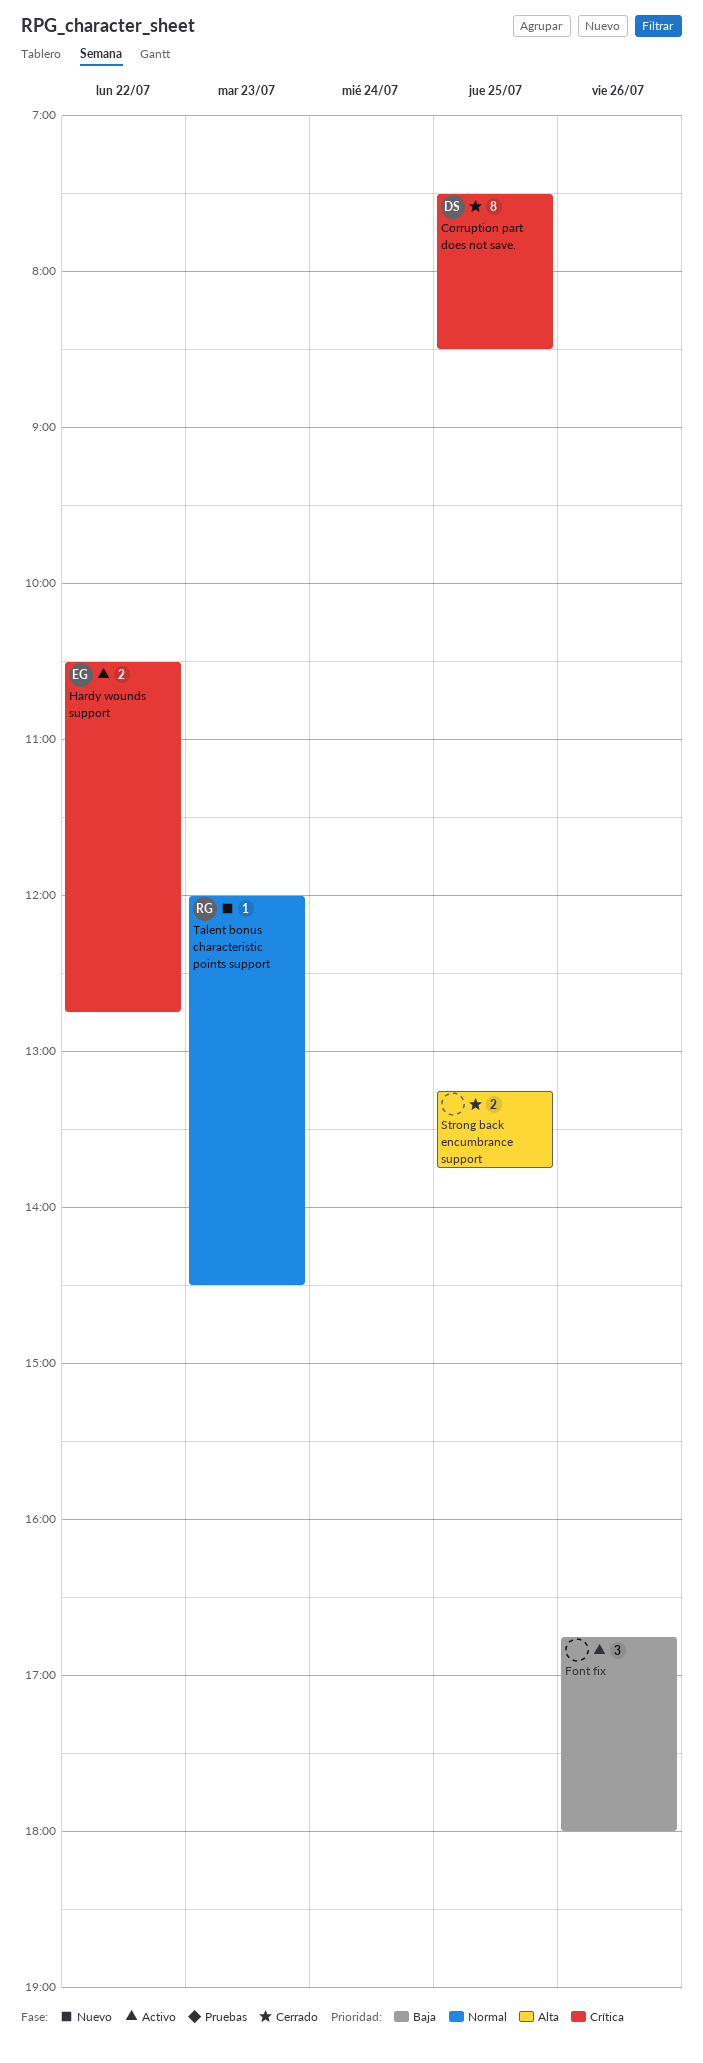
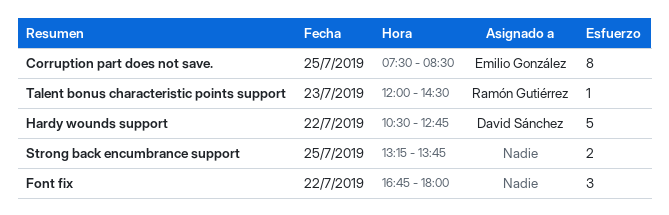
Corruption part does not save., owner: David Sánchez -> Emilio González
Font fix, day: Jul 26 -> Jul 22
Hardy wounds support, owner: Emilio González -> David Sánchez
Hardy wounds support, estimate: 2 -> 5

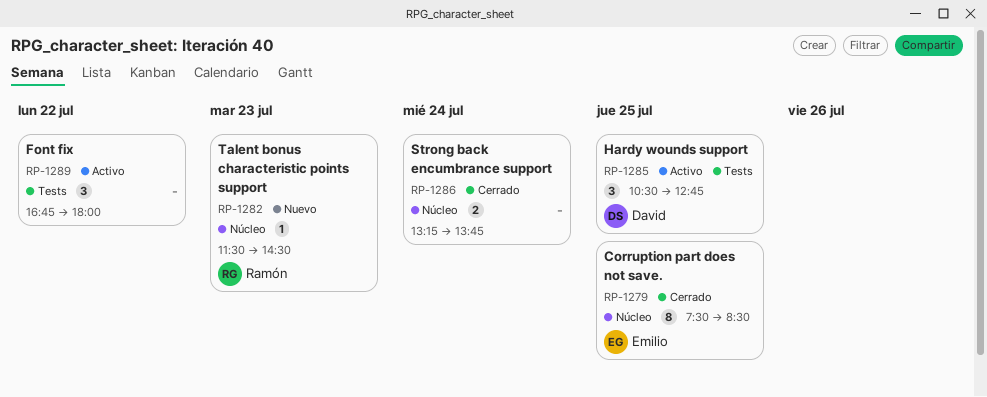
Hardy wounds support, estimate: 5 -> 3
Hardy wounds support, day: Jul 22 -> Jul 25
Strong back encumbrance support, day: Jul 25 -> Jul 24
Talent bonus characteristic points support, begins: 12:00 -> 11:30

